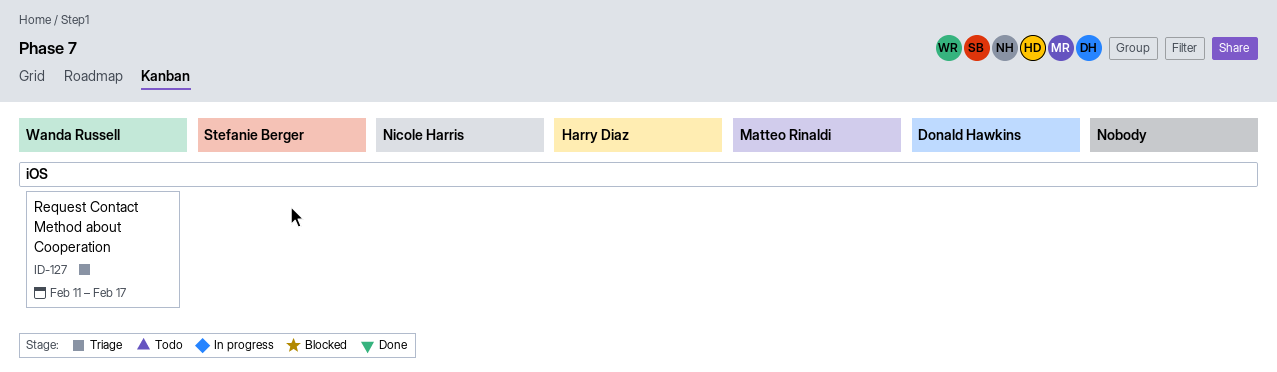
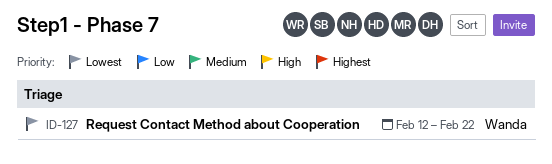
ID-127, start: Feb 11 -> Feb 12
ID-127, due: Feb 17 -> Feb 22

